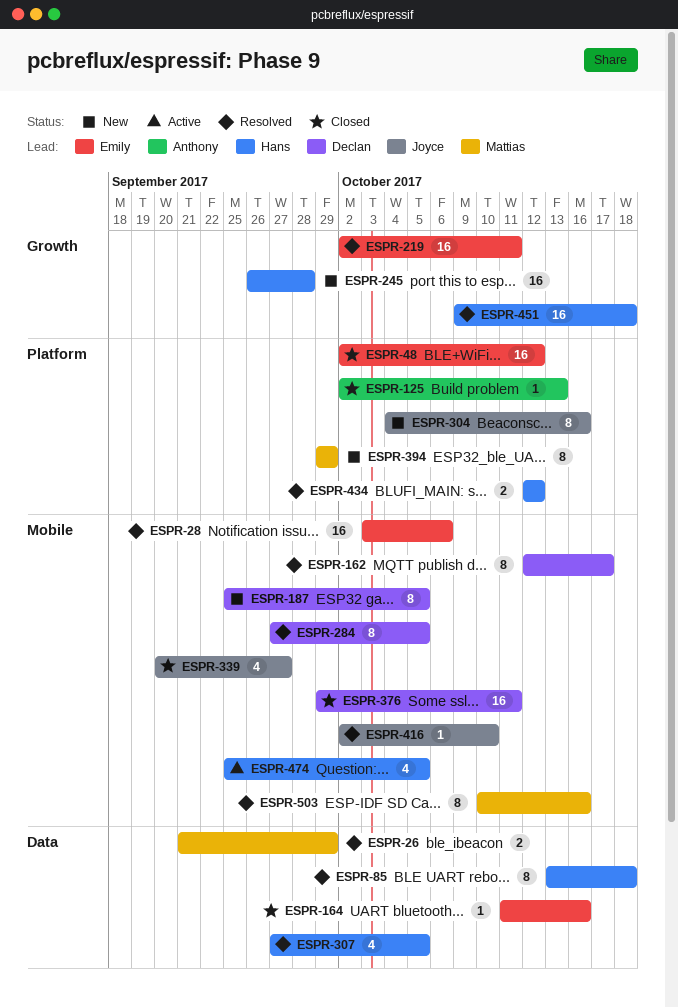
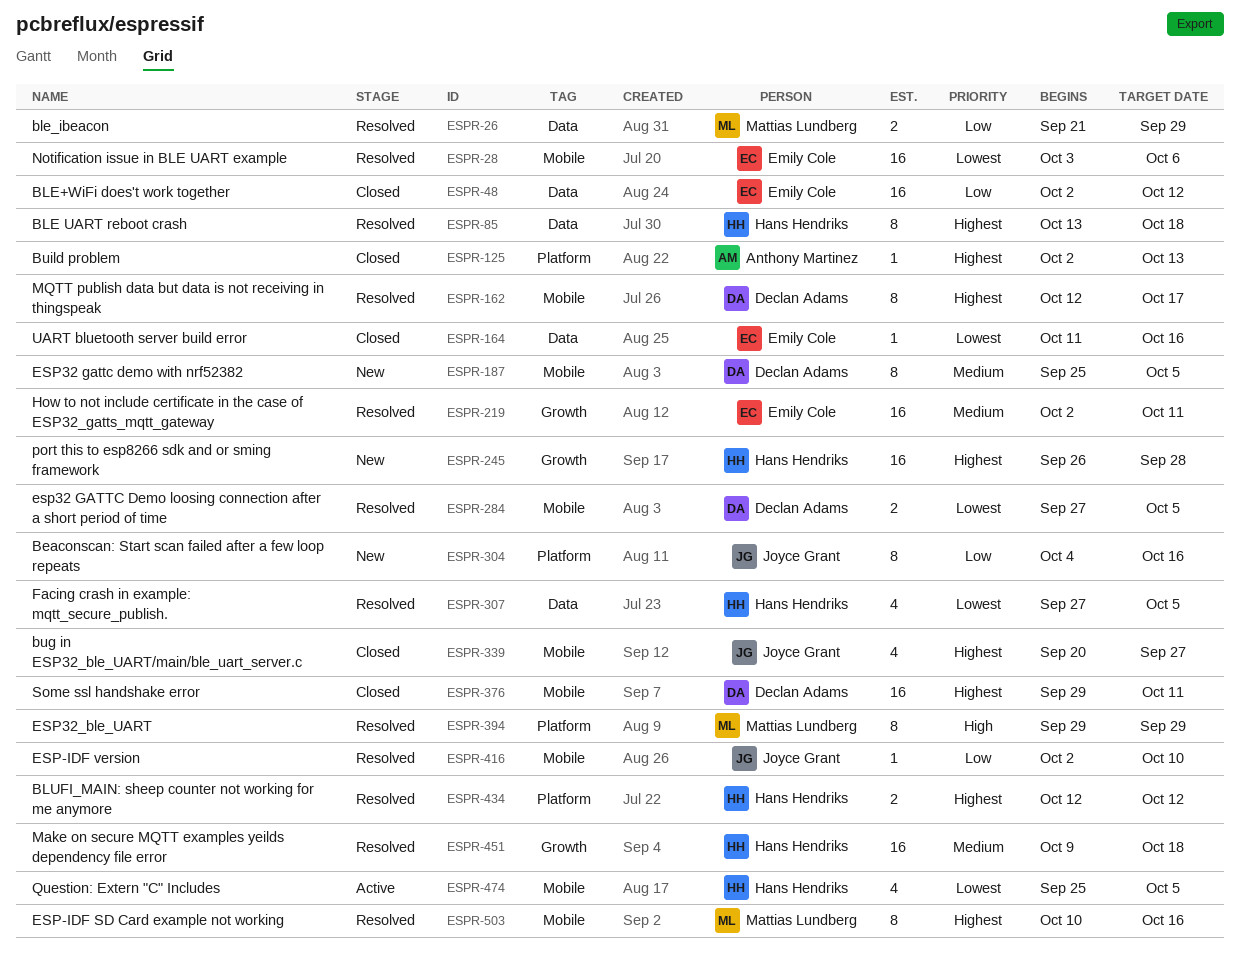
ESPR-48, label: Platform -> Data
ESPR-284, estimate: 8 -> 2
ESPR-394, status: New -> Resolved

